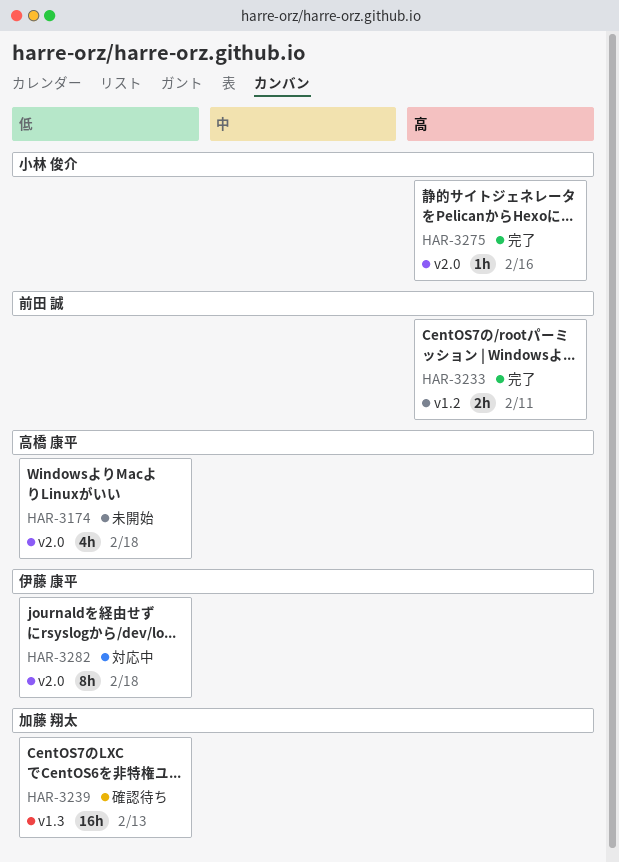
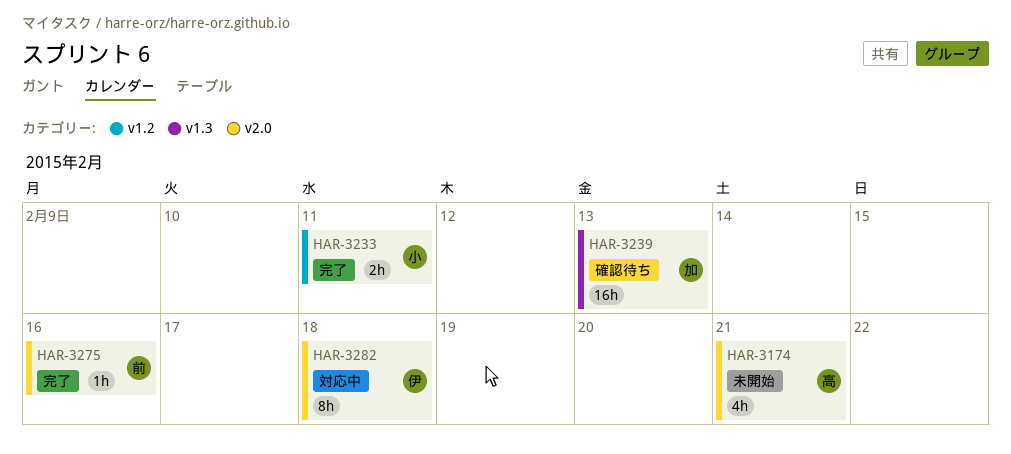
HAR-3174, due: Feb 18 -> Feb 21
HAR-3233, owner: 前田 誠 -> 小林 俊介
HAR-3275, owner: 小林 俊介 -> 前田 誠

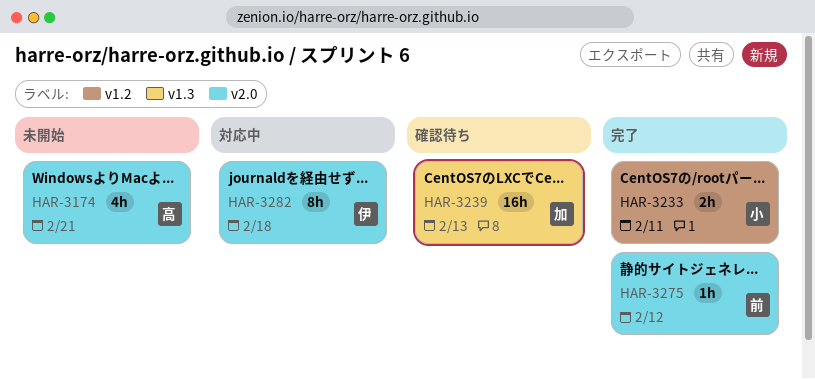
HAR-3275, due: Feb 16 -> Feb 12

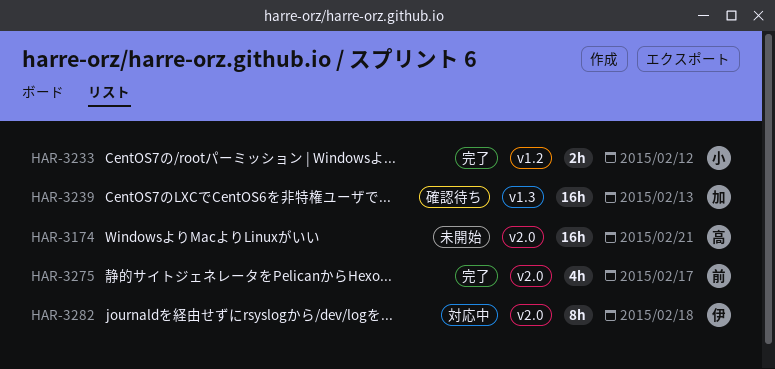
HAR-3174, estimate: 4h -> 16h
HAR-3233, due: Feb 11 -> Feb 12
HAR-3275, estimate: 1h -> 4h
HAR-3275, due: Feb 12 -> Feb 17

